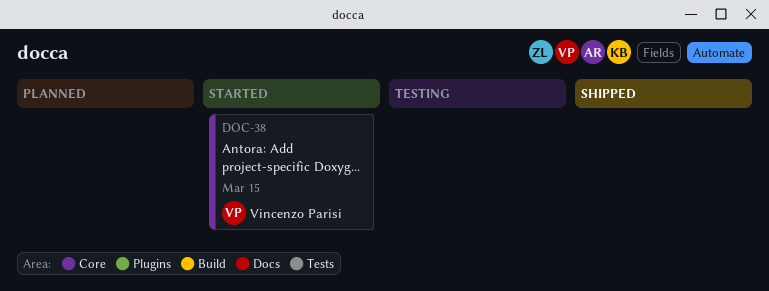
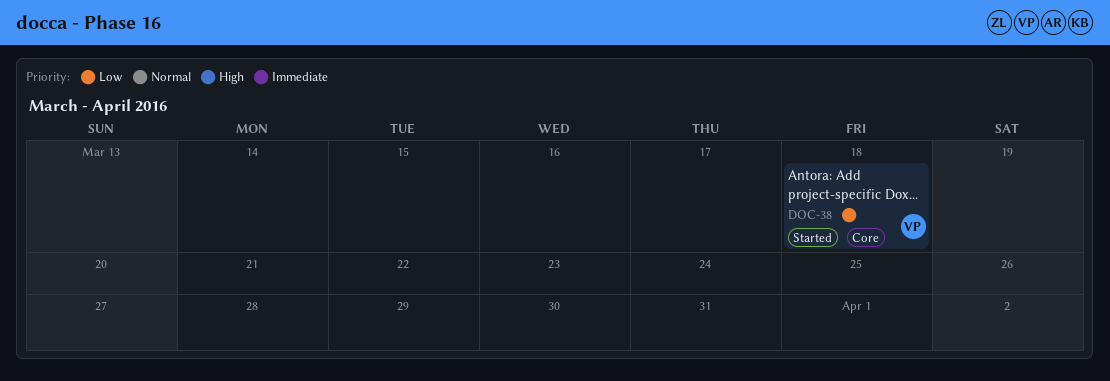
DOC-38, due: Mar 15 -> Mar 18

